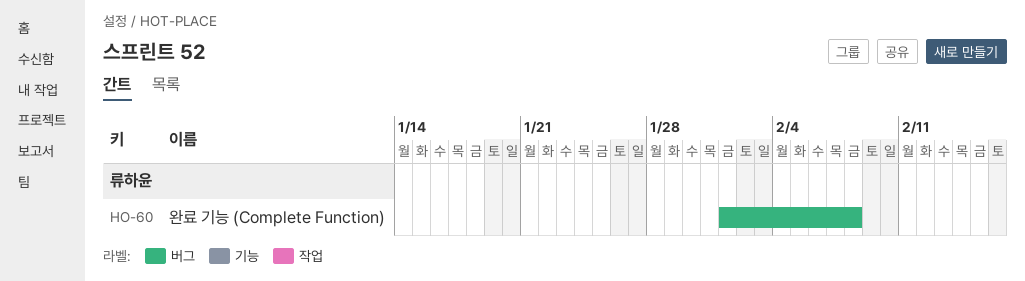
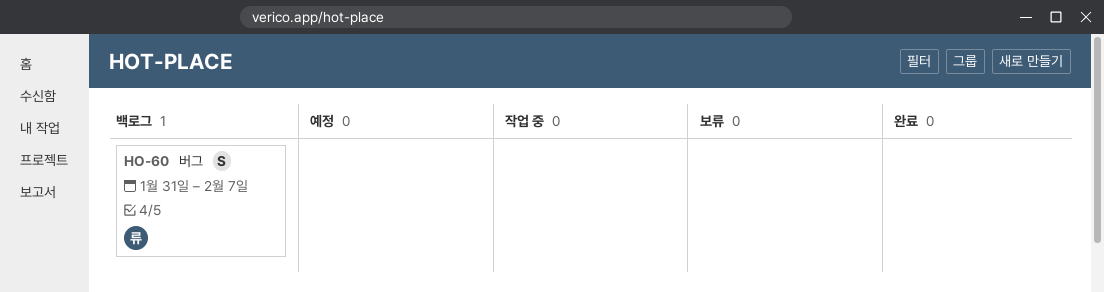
HO-60, start: Feb 1 -> Jan 31
HO-60, due: Feb 8 -> Feb 7

